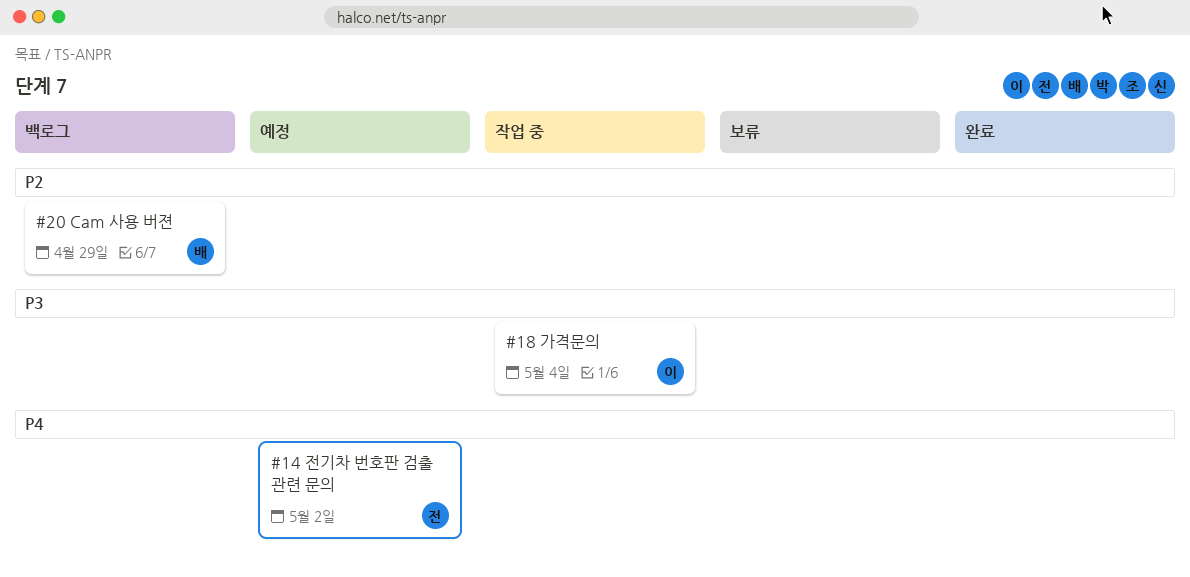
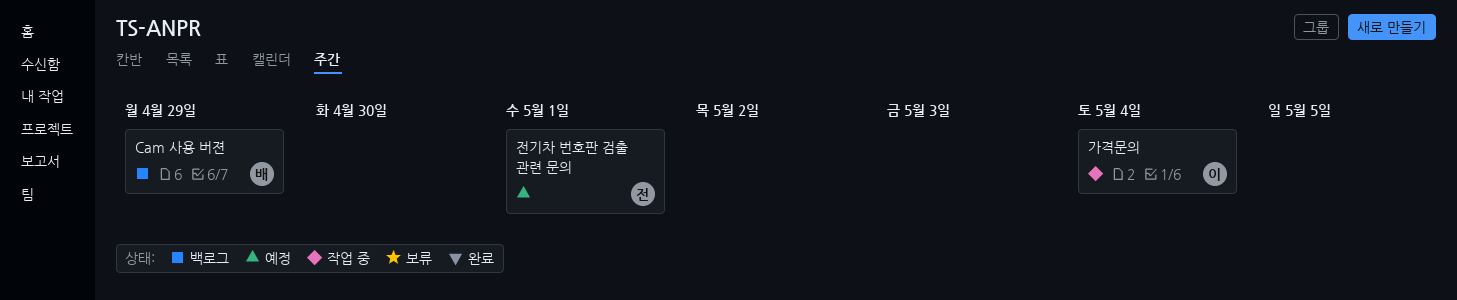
전기차 번호판 검출 관련 문의, due: May 2 -> May 1

